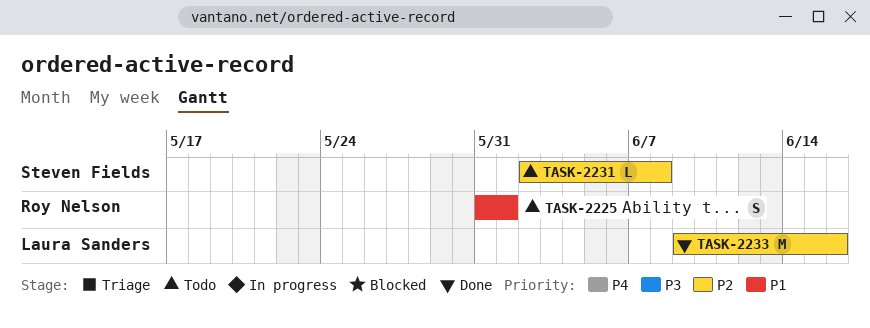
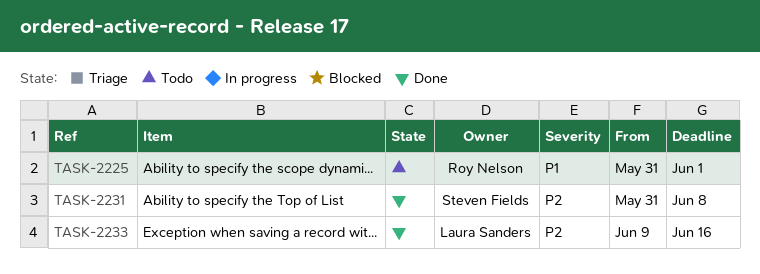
TASK-2231, status: Todo -> Done
TASK-2231, start: Jun 2 -> May 31

